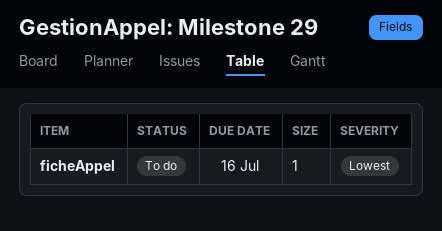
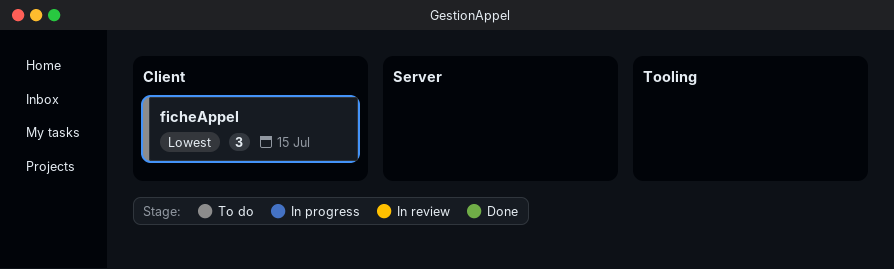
ficheAppel, estimate: 1 -> 3
ficheAppel, due: Jul 16 -> Jul 15

